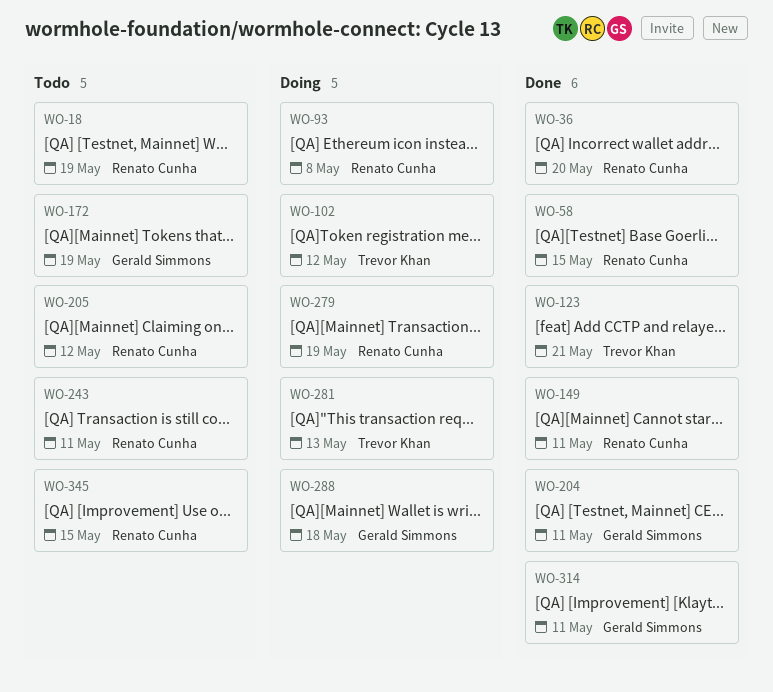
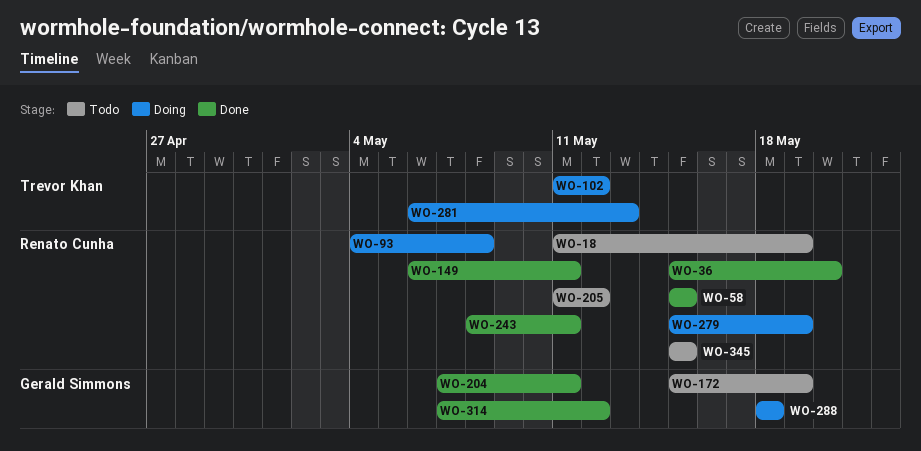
WO-123: present -> none
WO-243, status: Todo -> Done
WO-314, due: May 11 -> May 12

